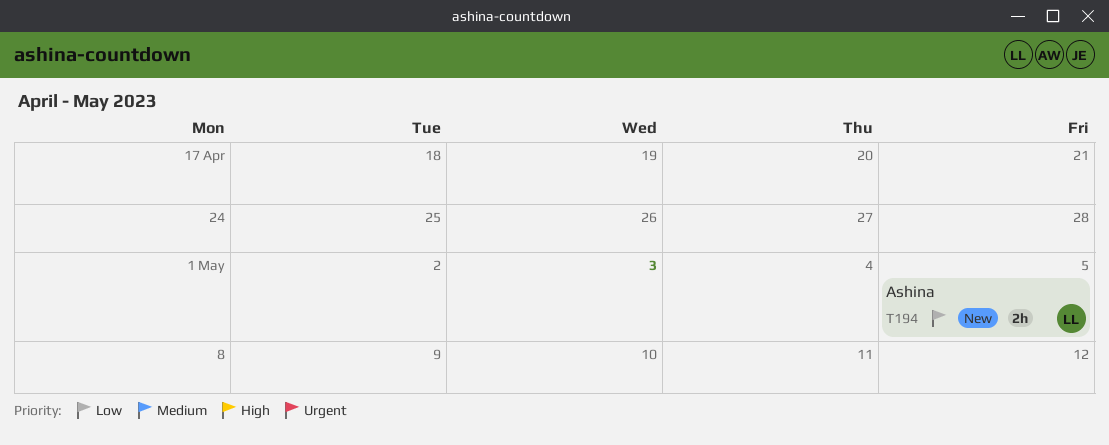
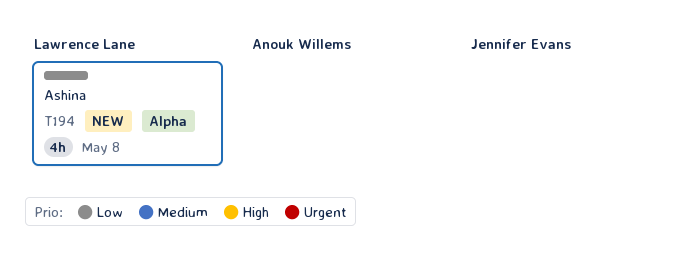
T194, estimate: 2h -> 4h
T194, due: May 5 -> May 8

